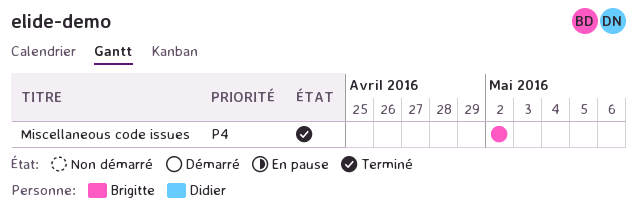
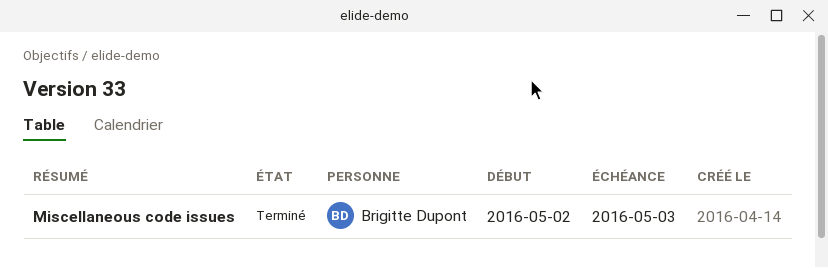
Miscellaneous code issues, due: May 2 -> May 3

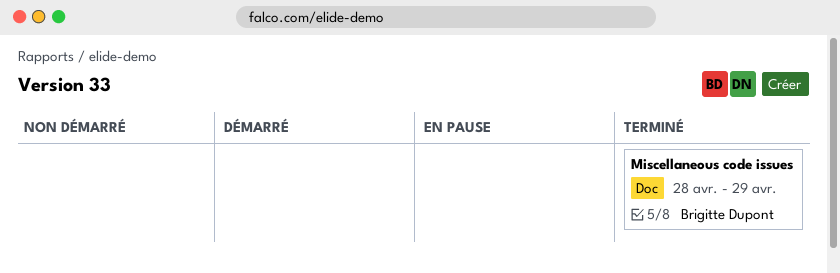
Miscellaneous code issues, start: May 2 -> Apr 28
Miscellaneous code issues, due: May 3 -> Apr 29

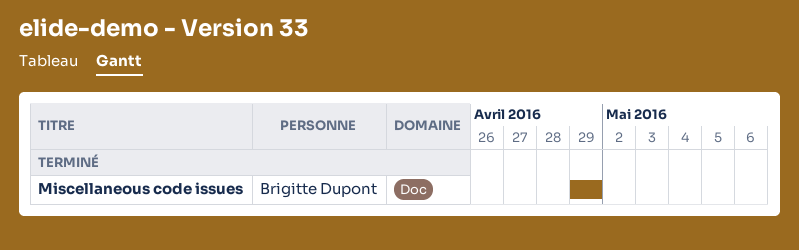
Miscellaneous code issues, start: Apr 28 -> Apr 29

